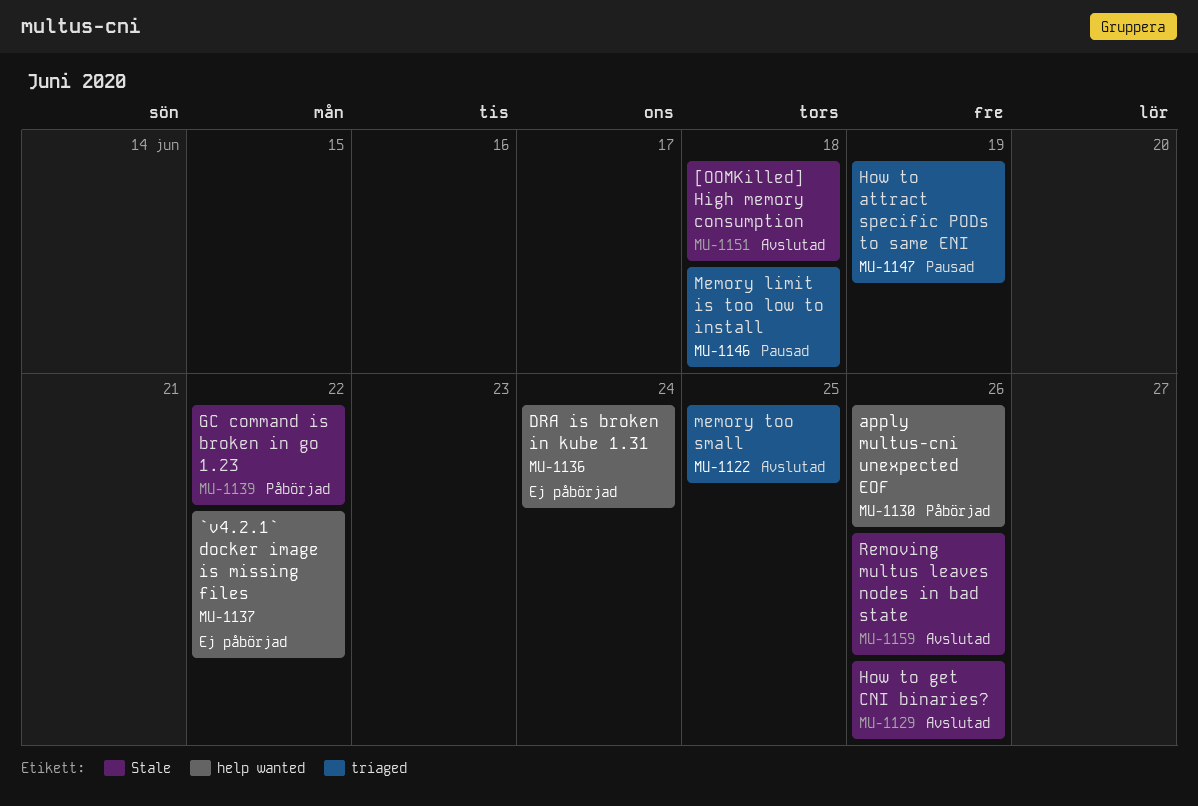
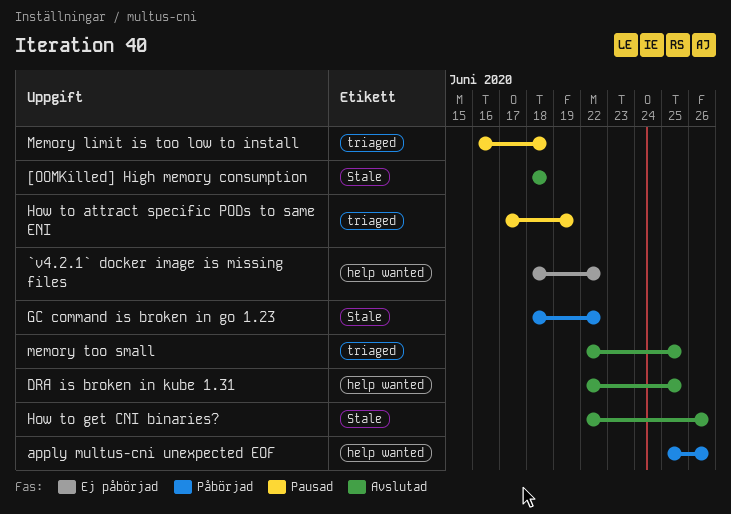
DRA is broken in kube 1.31, status: Ej påbörjad -> Avslutad
DRA is broken in kube 1.31, due: Jun 24 -> Jun 25
Removing multus leaves nodes in bad state: present -> none

